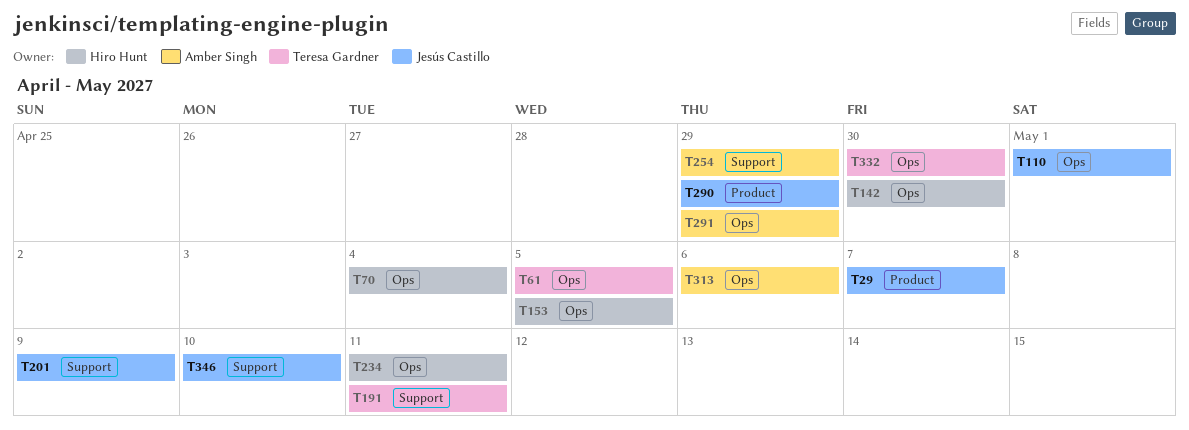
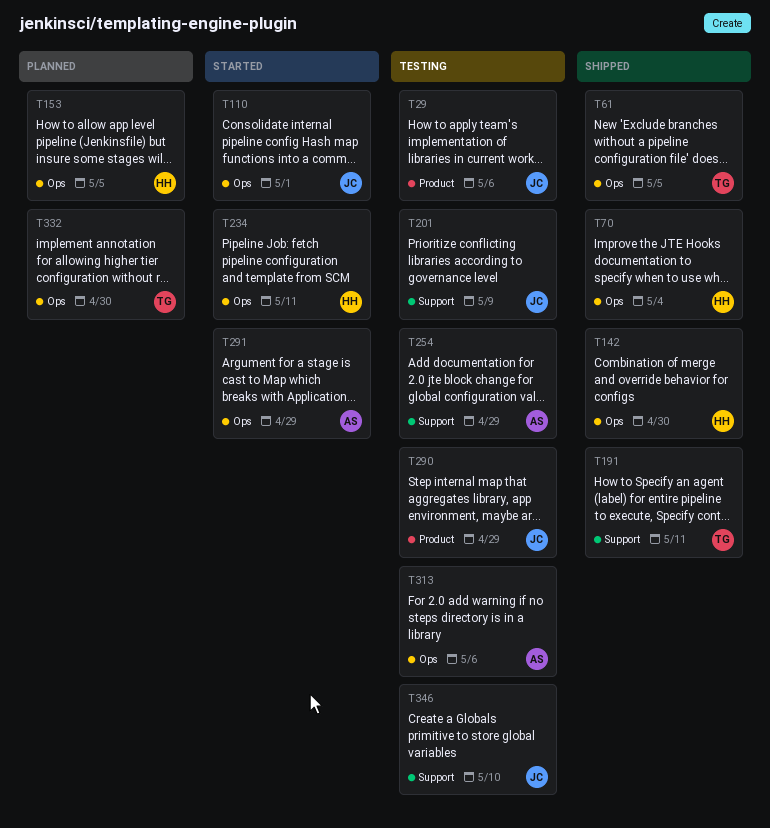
T29, due: May 7 -> May 6

